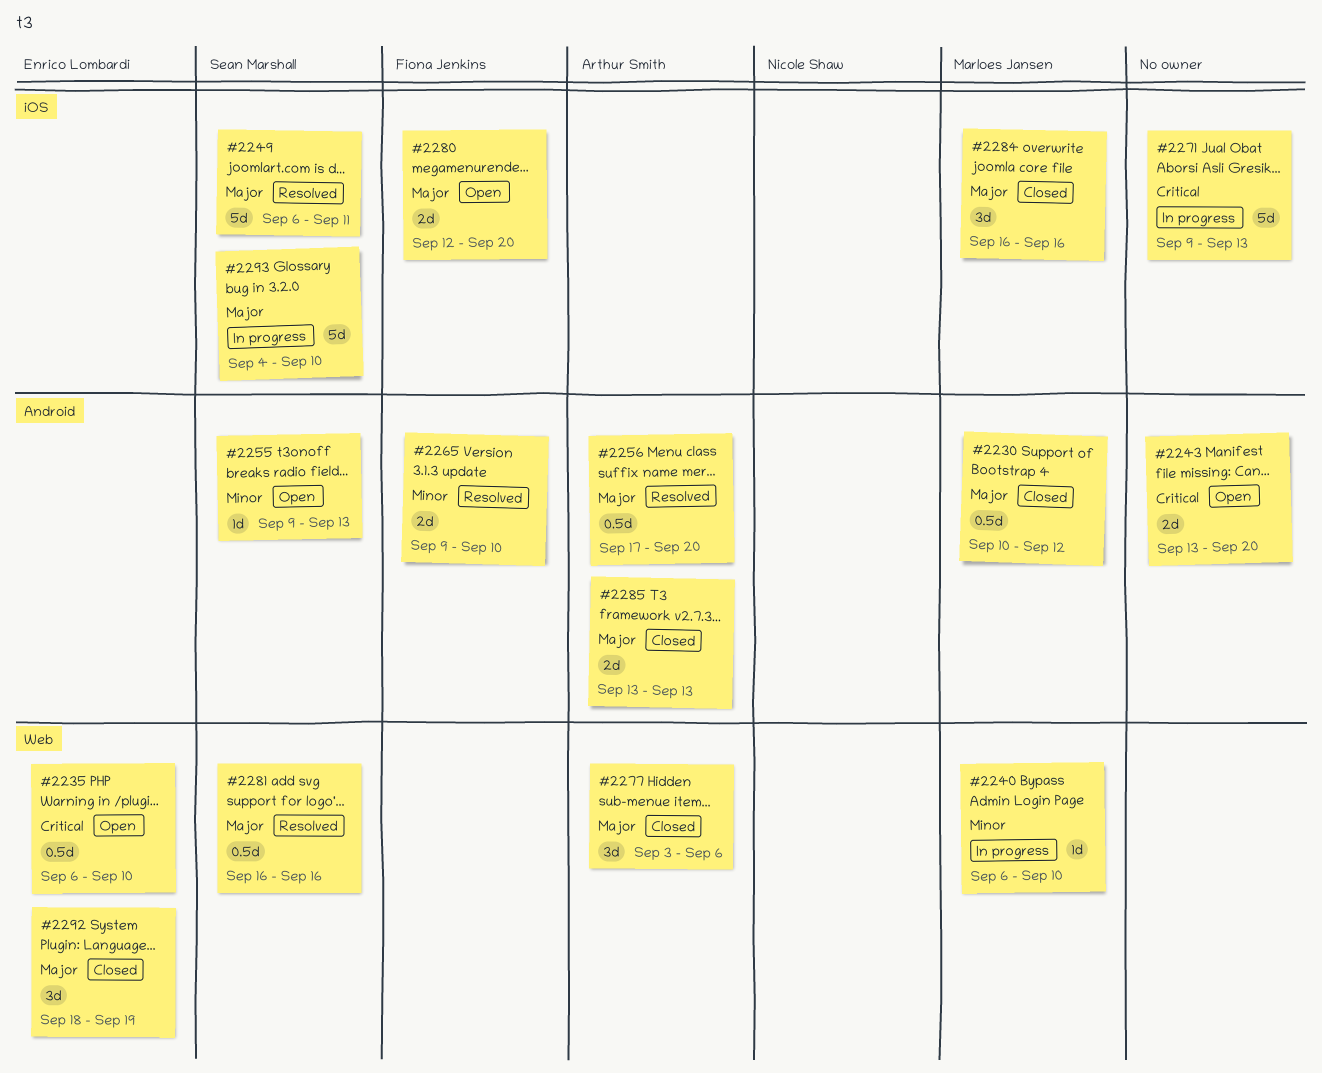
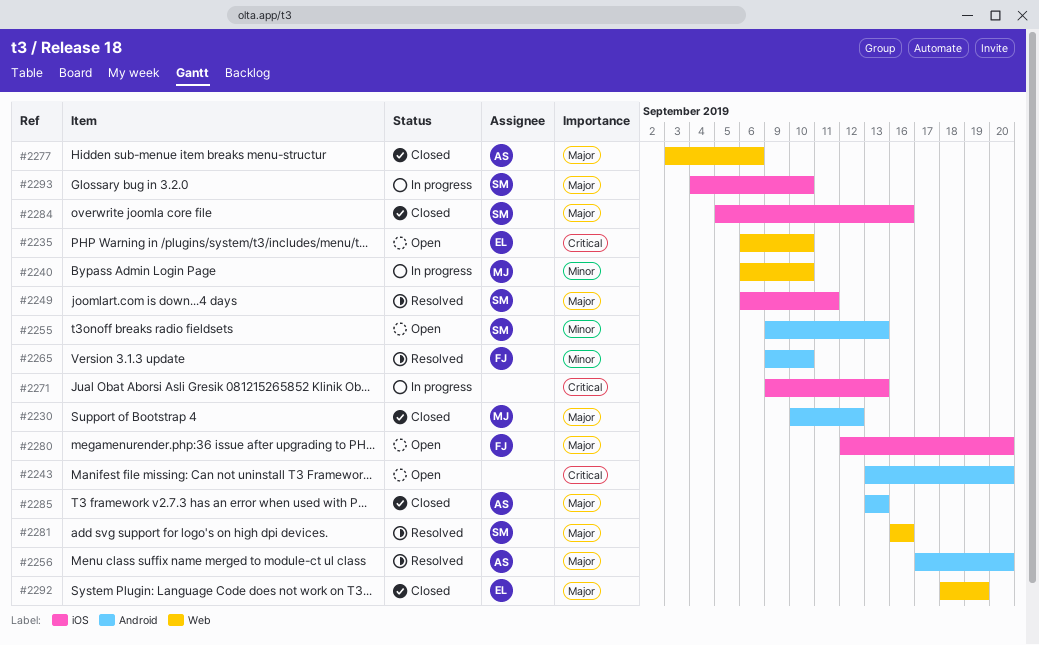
#2284, owner: Marloes Jansen -> Sean Marshall
#2284, start: Sep 16 -> Sep 5

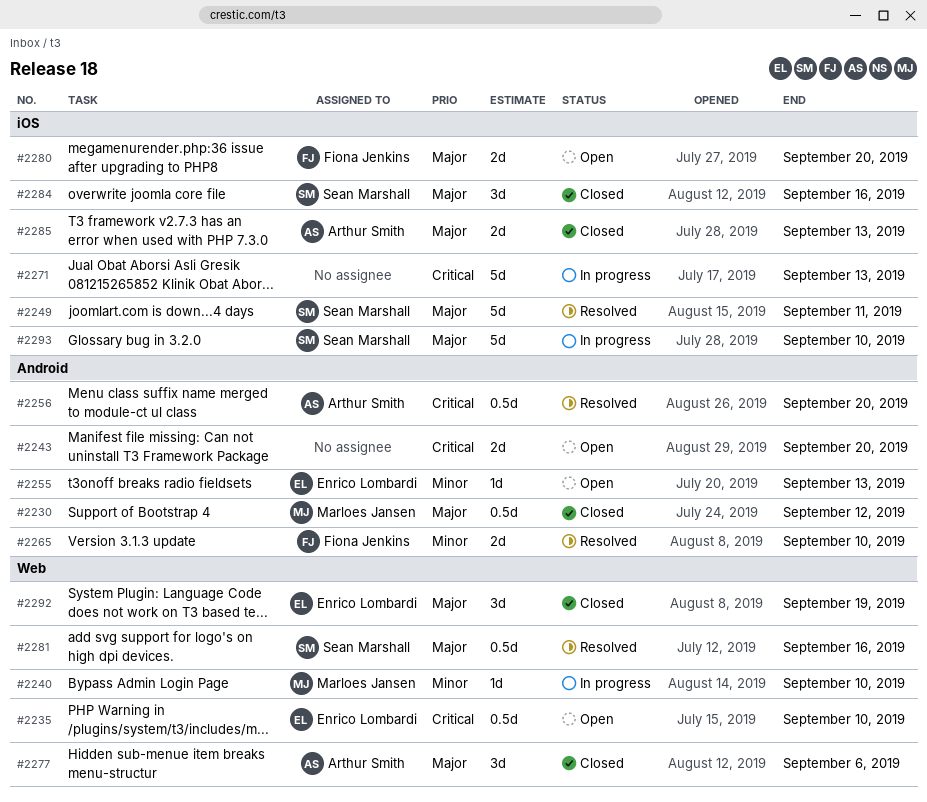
#2255, owner: Sean Marshall -> Enrico Lombardi
#2256, priority: Major -> Critical
#2285, label: Android -> iOS

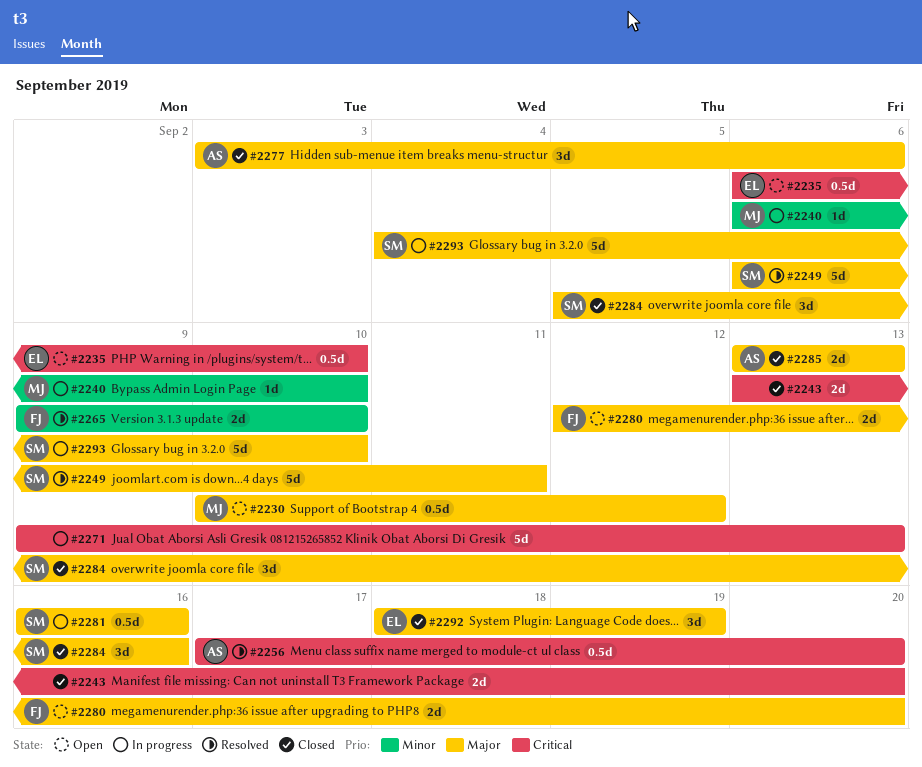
#2230, status: Closed -> Open
#2243, status: Open -> Closed
#2255: present -> none
#2281, status: Resolved -> In progress

